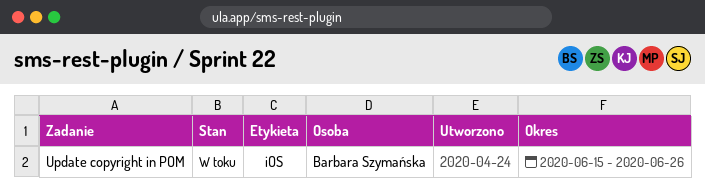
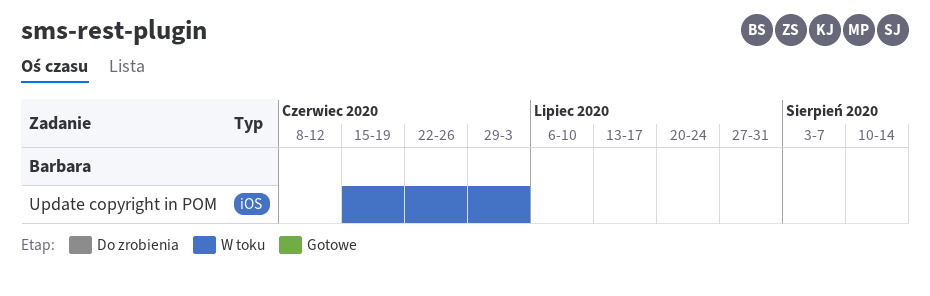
Update copyright in POM, due: Jun 26 -> Jul 3

